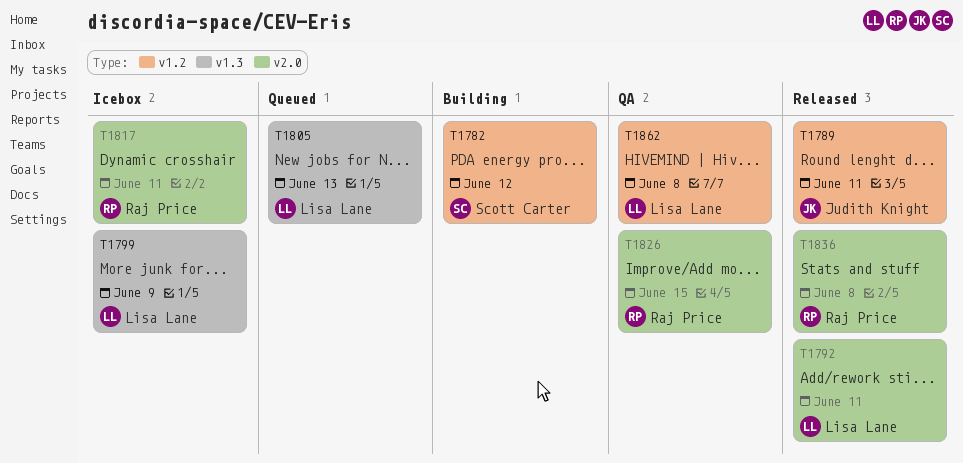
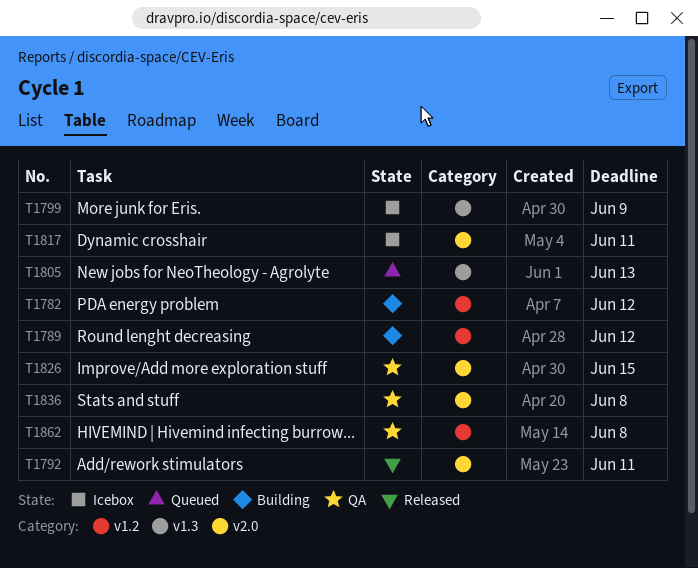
T1789, status: Released -> Building
T1789, due: Jun 11 -> Jun 12
T1836, status: Released -> QA

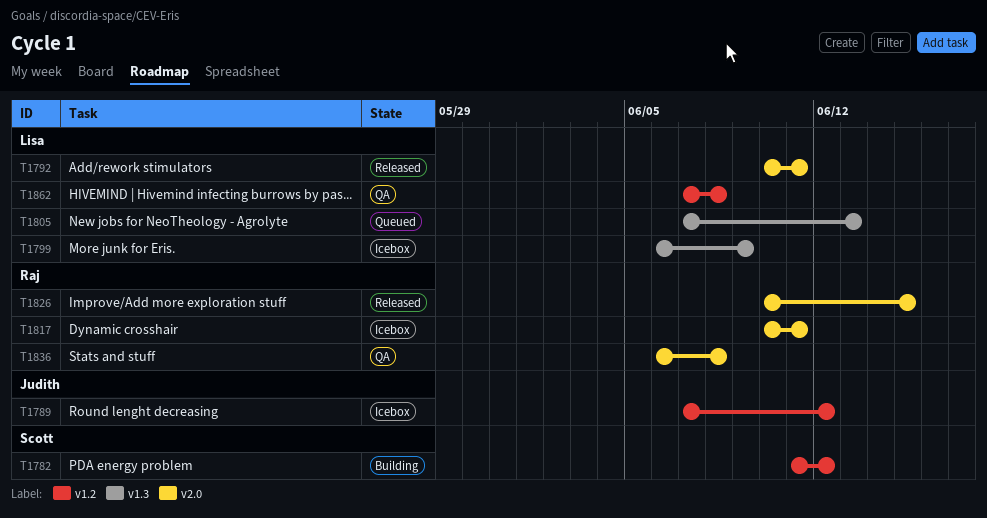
T1789, status: Building -> Icebox
T1826, status: QA -> Released

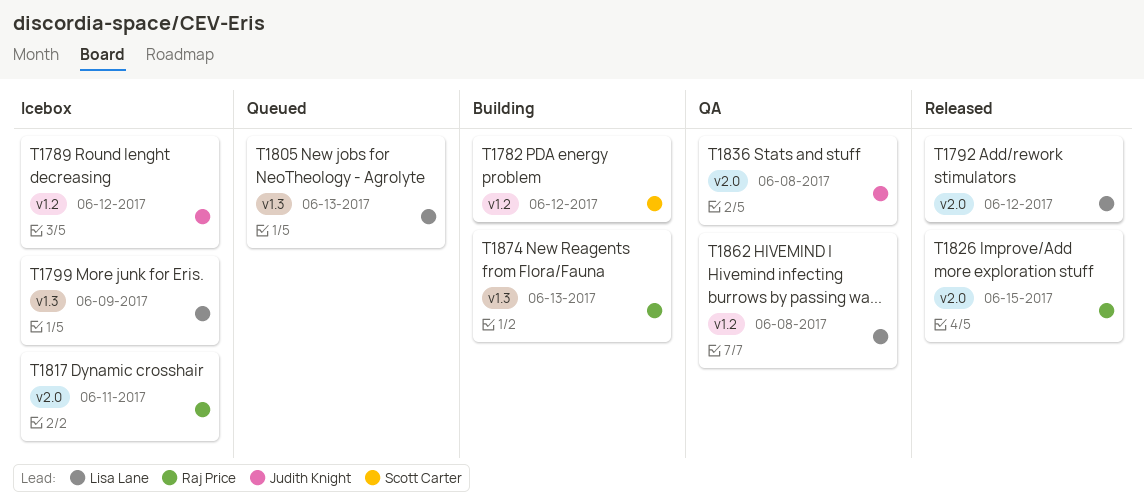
T1792, due: Jun 11 -> Jun 12
T1836, owner: Raj Price -> Judith Knight
T1874: none -> present

